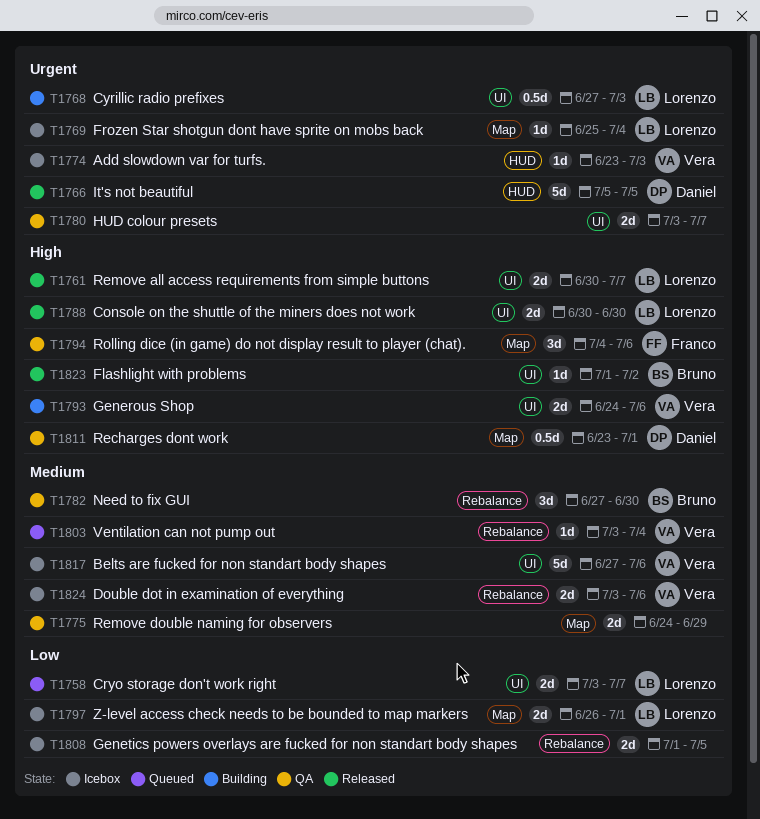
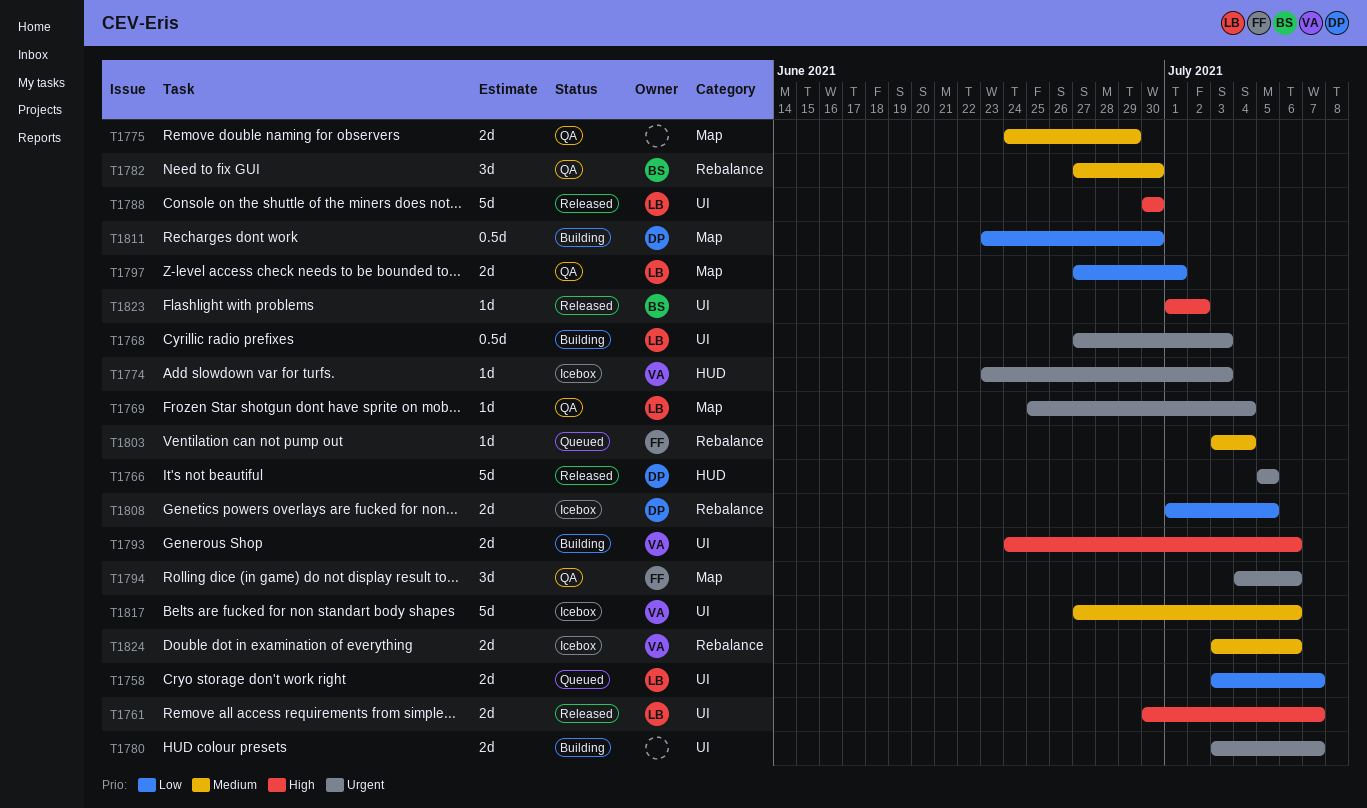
T1769, status: Icebox -> QA
T1780, status: QA -> Building
T1788, estimate: 2d -> 5d
T1794, priority: High -> Urgent
T1797, status: Icebox -> QA
T1797, start: Jun 26 -> Jun 27
T1803, owner: Vera -> Franco
T1808, owner: none -> Daniel
T1811, status: QA -> Building
T1811, priority: High -> Low
T1811, due: Jul 1 -> Jun 30

